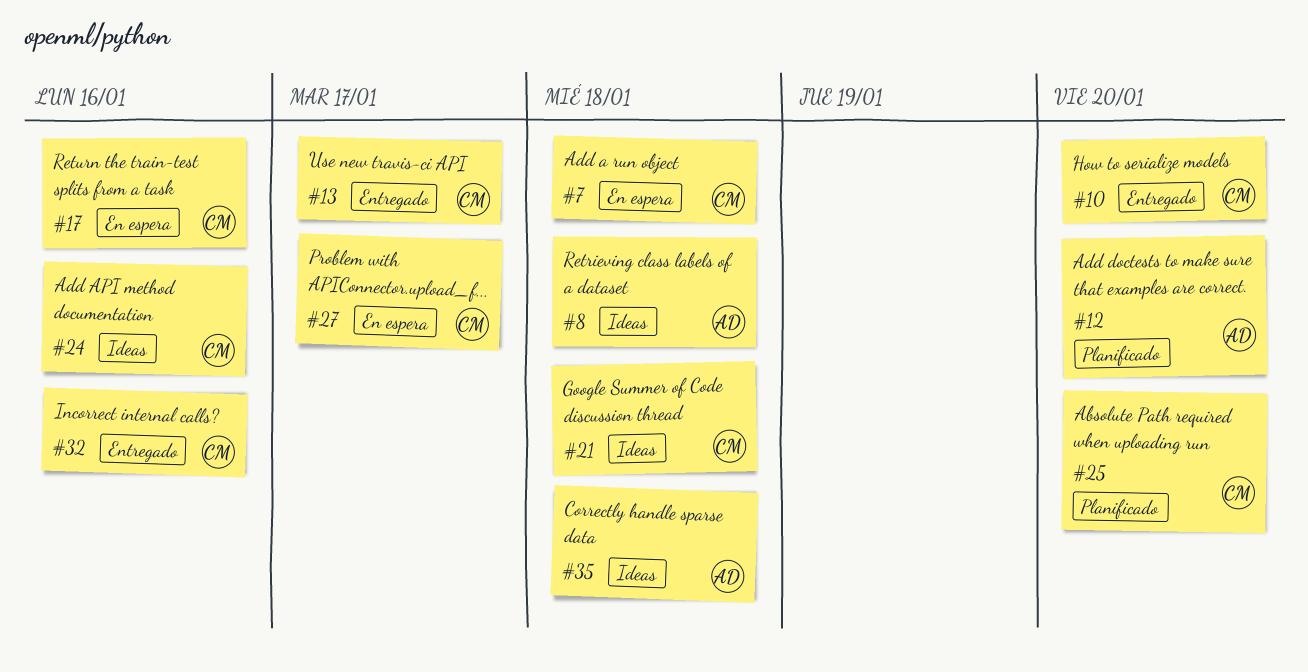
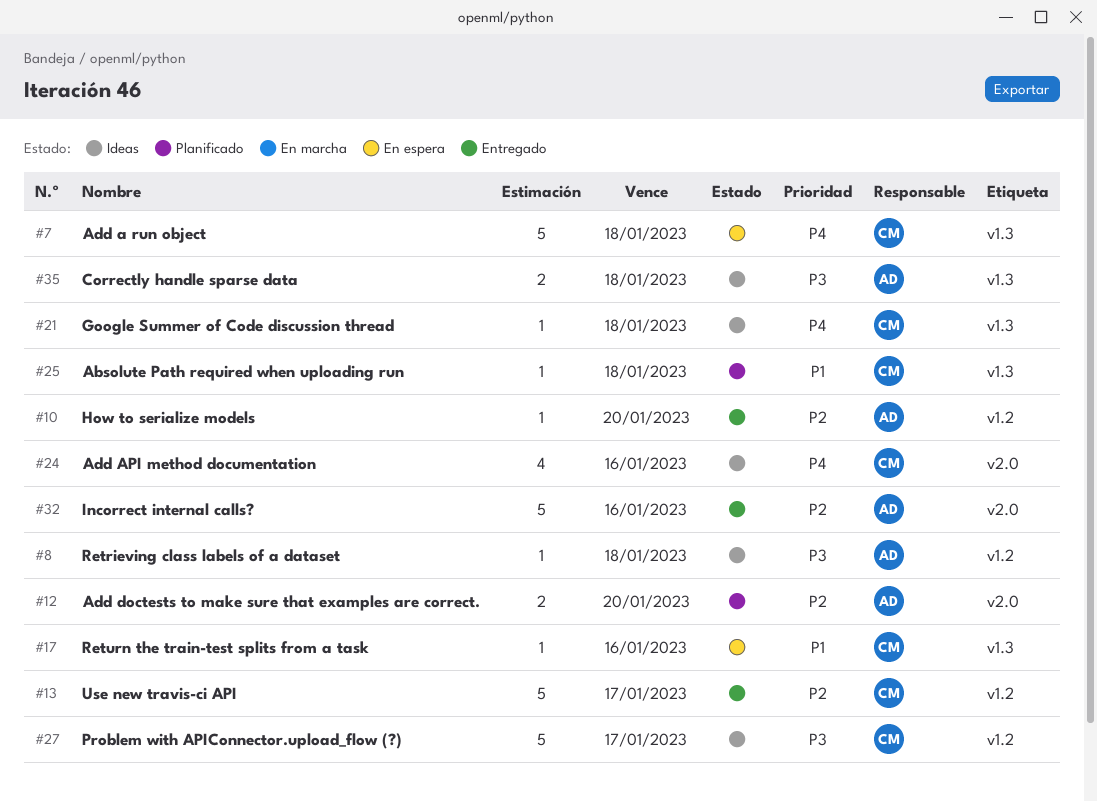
#10, owner: CM -> AD
#25, due: Jan 20 -> Jan 18
#27, status: En espera -> Ideas
#32, owner: CM -> AD

